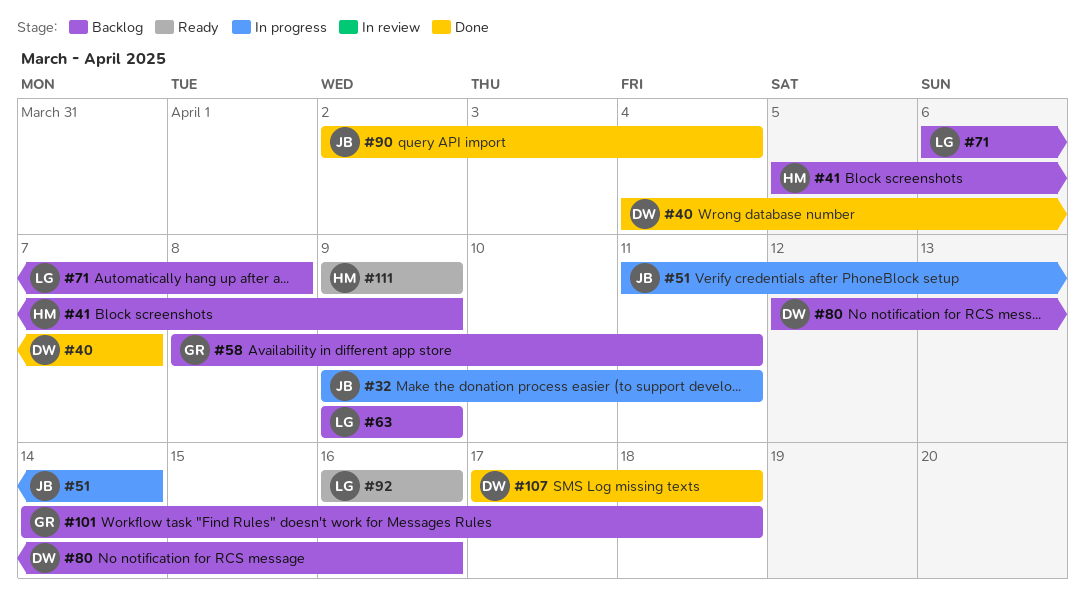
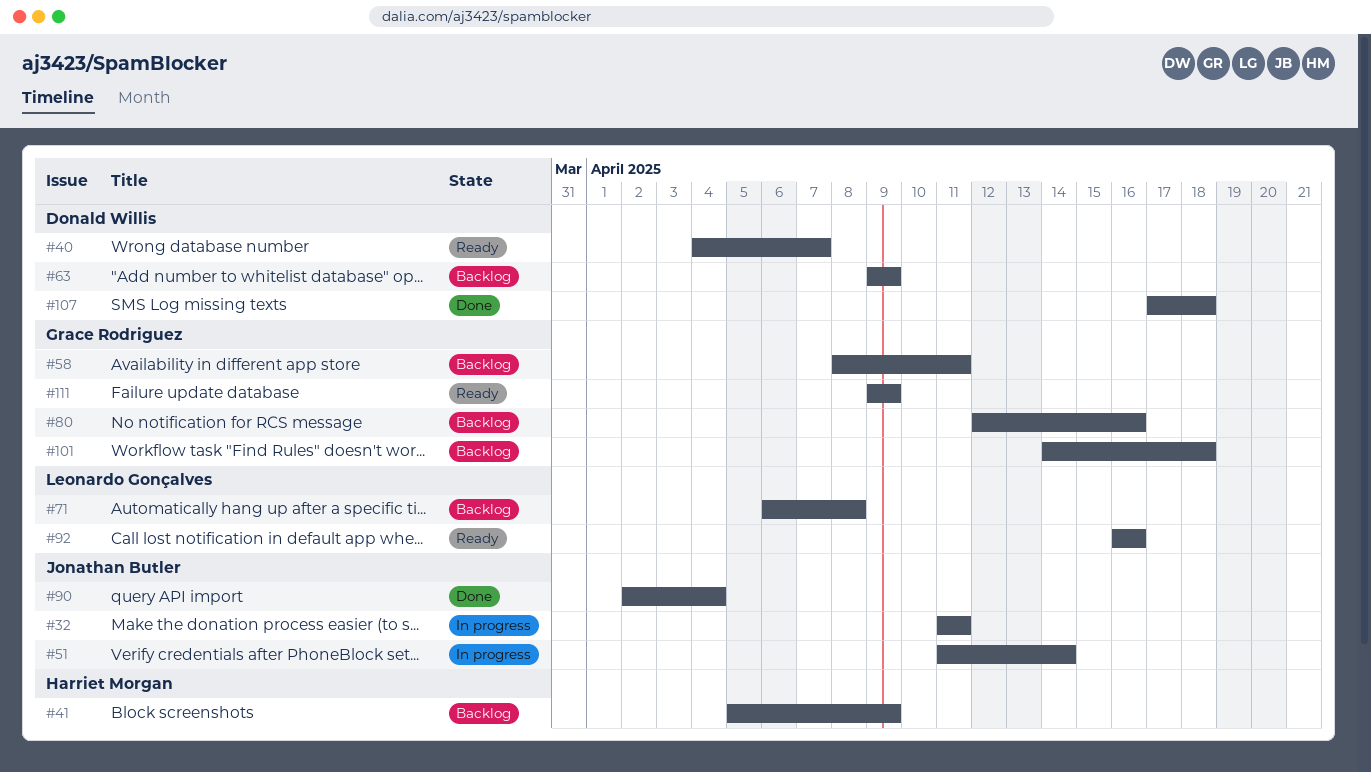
#32, start: Apr 9 -> Apr 11
#40, status: Done -> Ready
#63, owner: Leonardo Gonçalves -> Donald Willis
#80, owner: Donald Willis -> Grace Rodriguez
#111, owner: Harriet Morgan -> Grace Rodriguez

